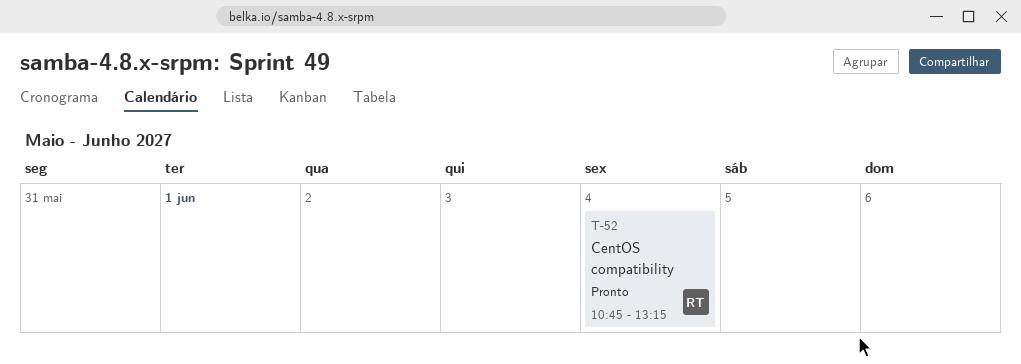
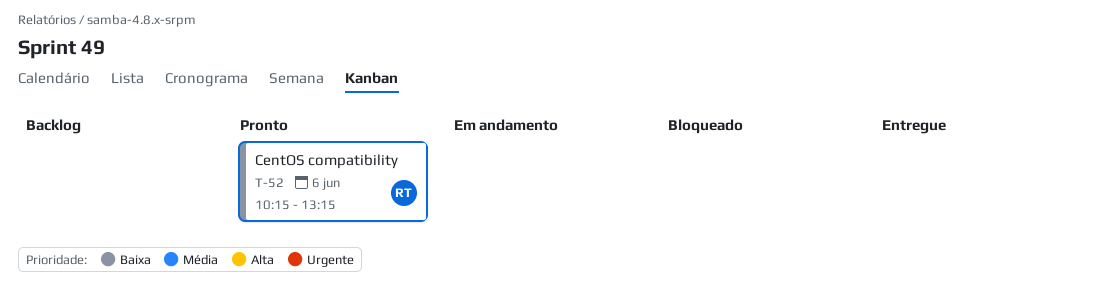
T-52, day: Jun 4 -> Jun 6
T-52, begins: 10:45 -> 10:15

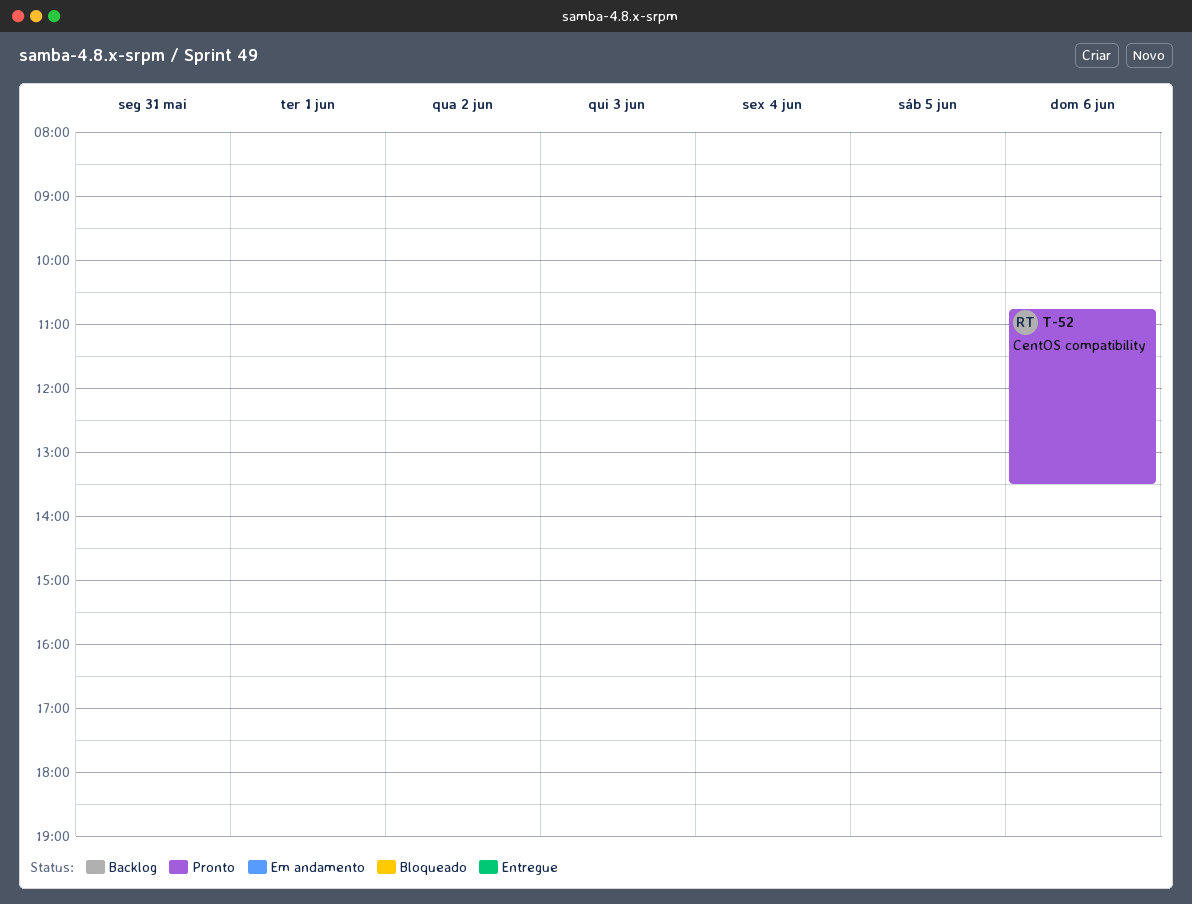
T-52, begins: 10:15 -> 10:45
T-52, ends: 13:15 -> 13:30

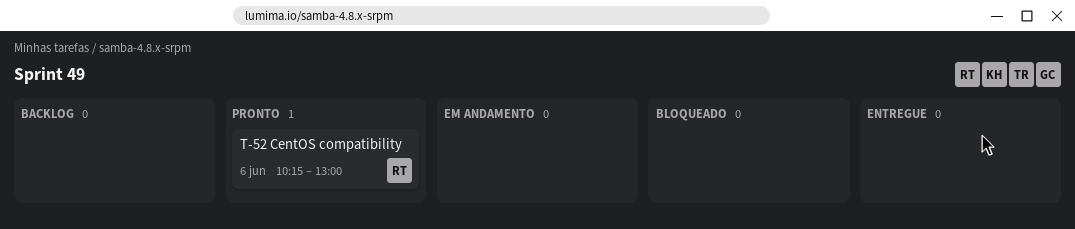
T-52, begins: 10:45 -> 10:15
T-52, ends: 13:30 -> 13:00

